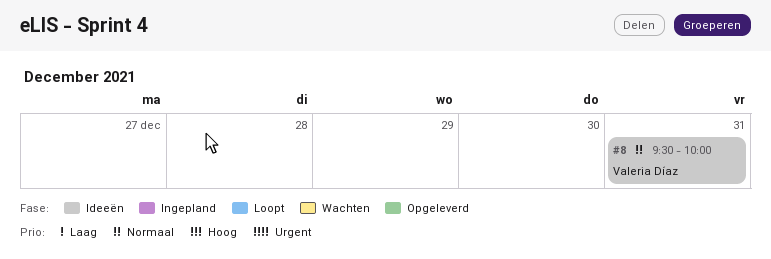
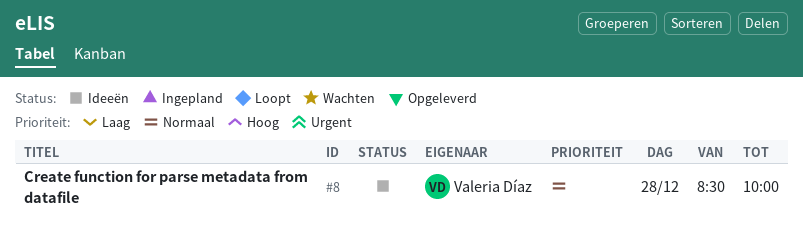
#8, day: Dec 31 -> Dec 28
#8, begins: 09:30 -> 08:30

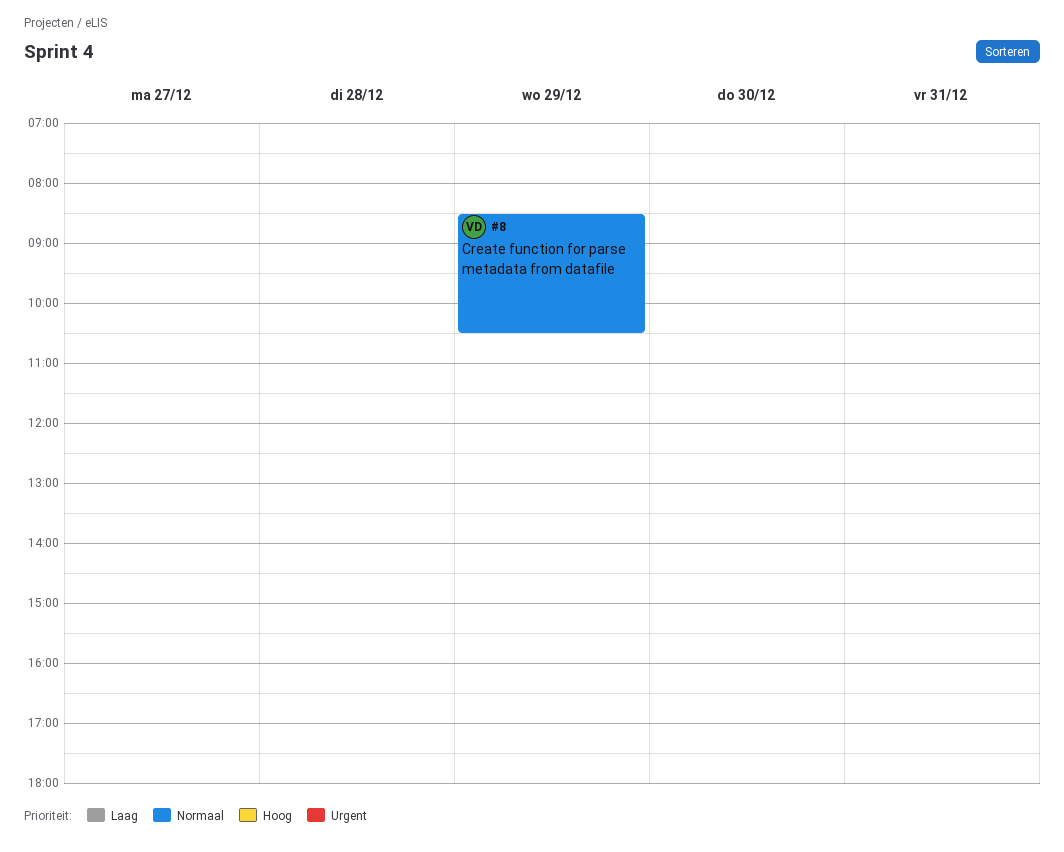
#8, day: Dec 28 -> Dec 29
#8, ends: 10:00 -> 10:30

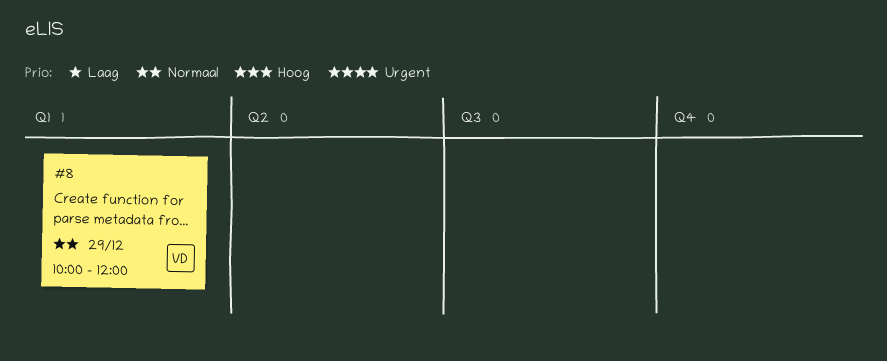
#8, begins: 08:30 -> 10:00
#8, ends: 10:30 -> 12:00

